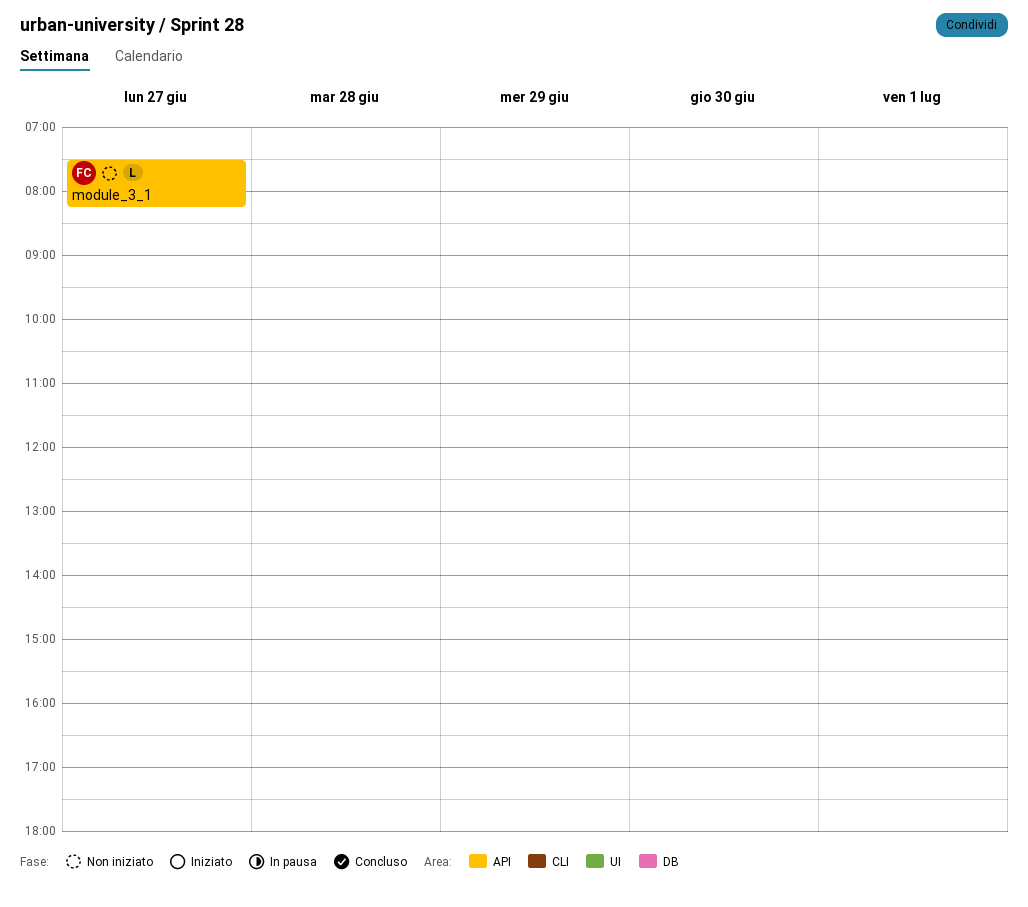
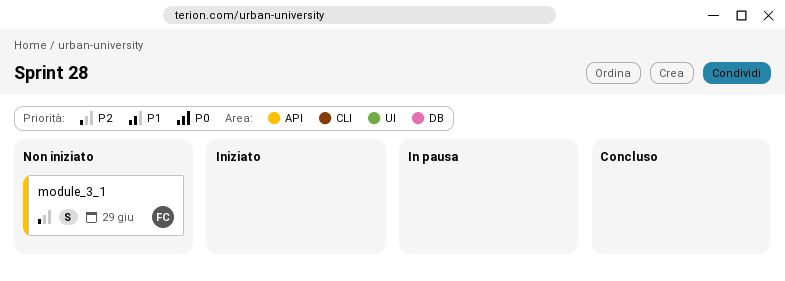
module_3_1, estimate: L -> S
module_3_1, day: Jun 27 -> Jun 29

